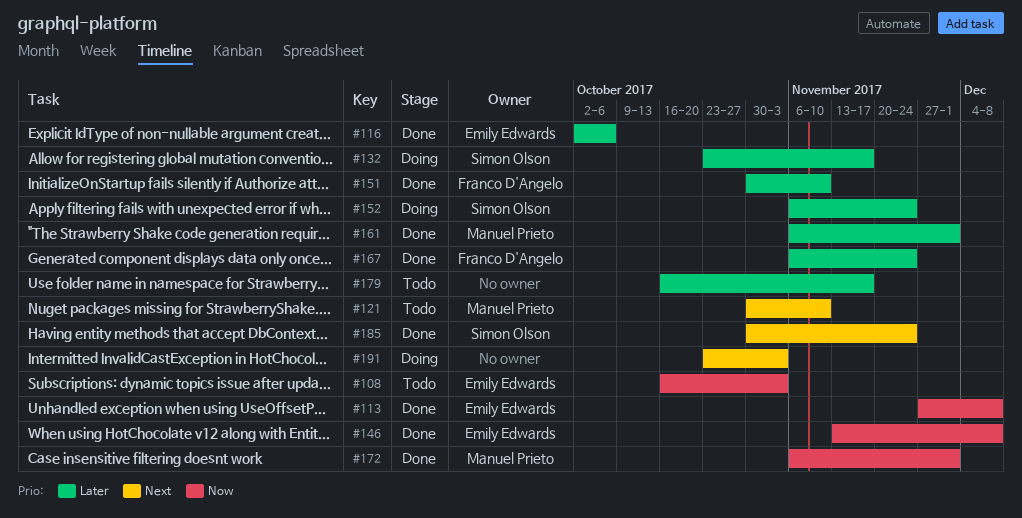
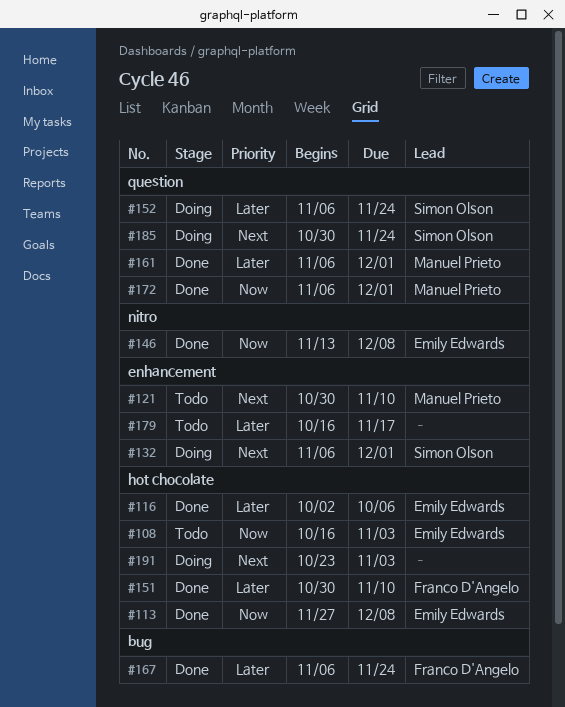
#132, priority: Later -> Next
#132, start: Oct 23 -> Nov 6
#132, due: Nov 17 -> Dec 1
#185, status: Done -> Doing

